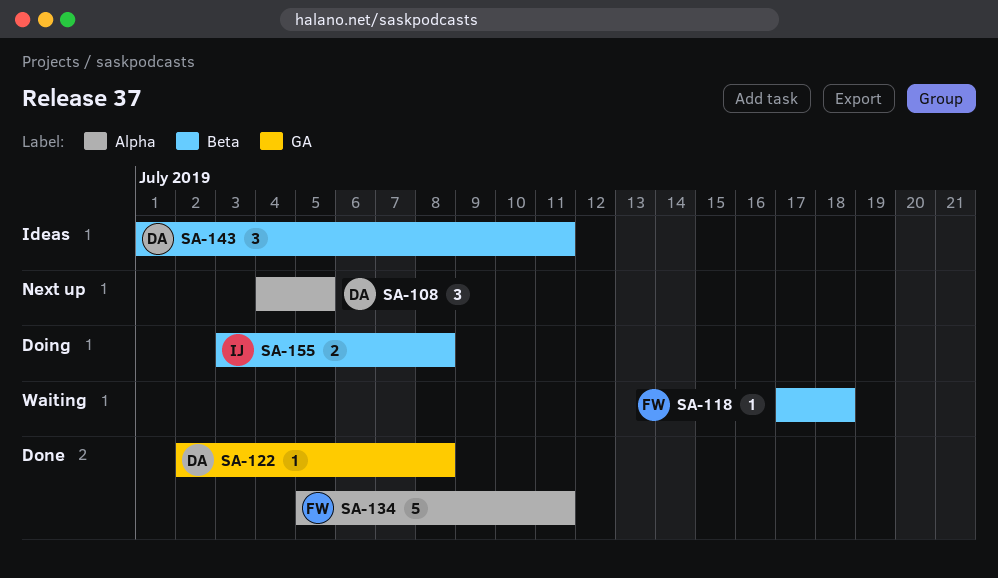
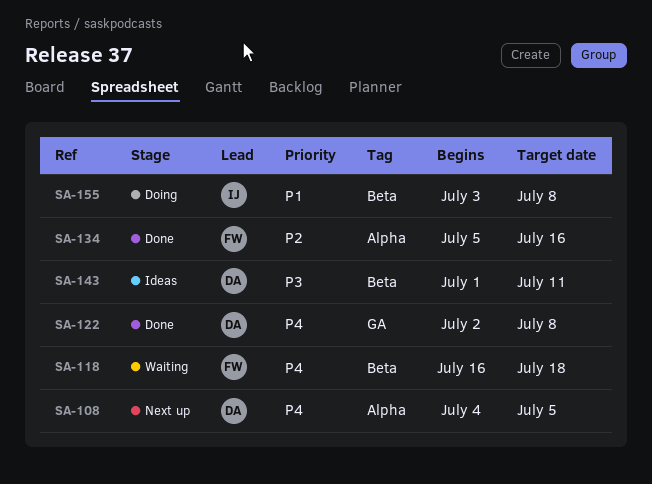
SA-118, start: Jul 17 -> Jul 16
SA-134, due: Jul 11 -> Jul 16

